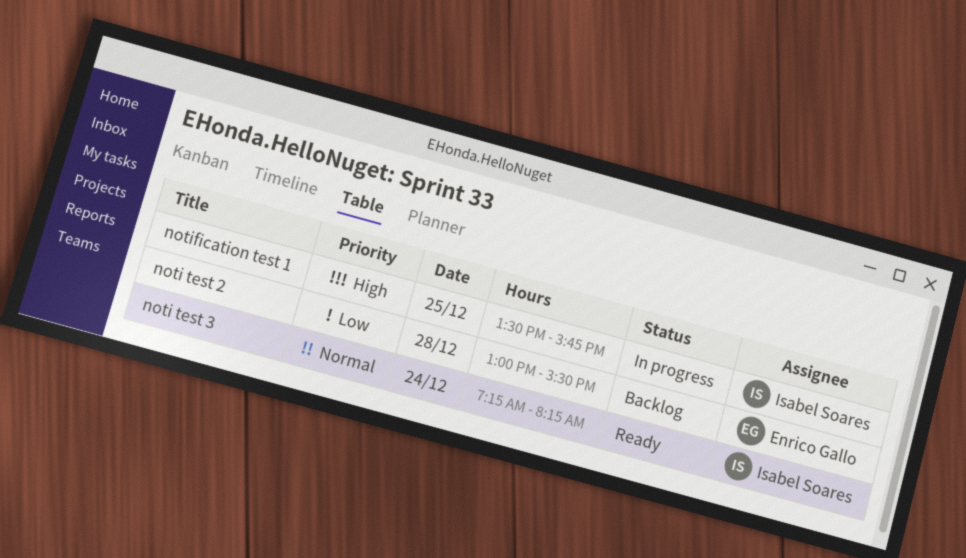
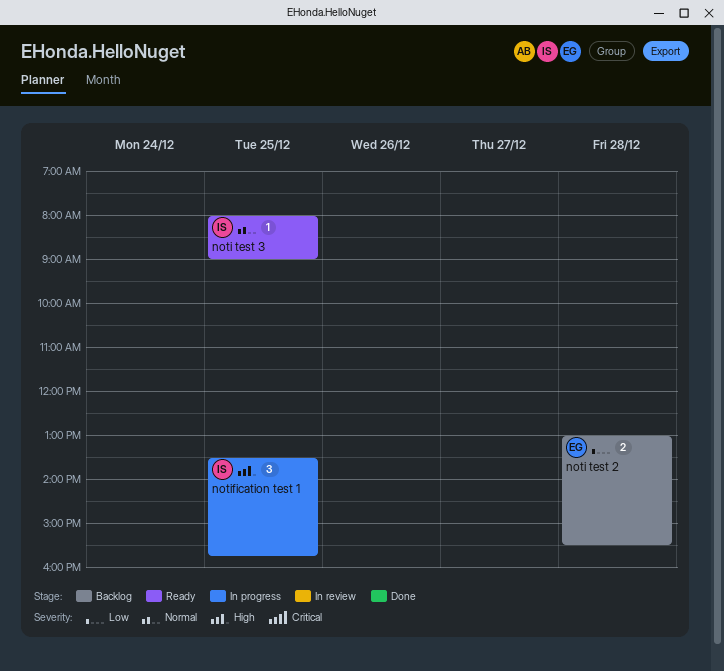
noti test 3, day: Dec 24 -> Dec 25
noti test 3, begins: 07:15 -> 08:00
noti test 3, ends: 08:15 -> 09:00

